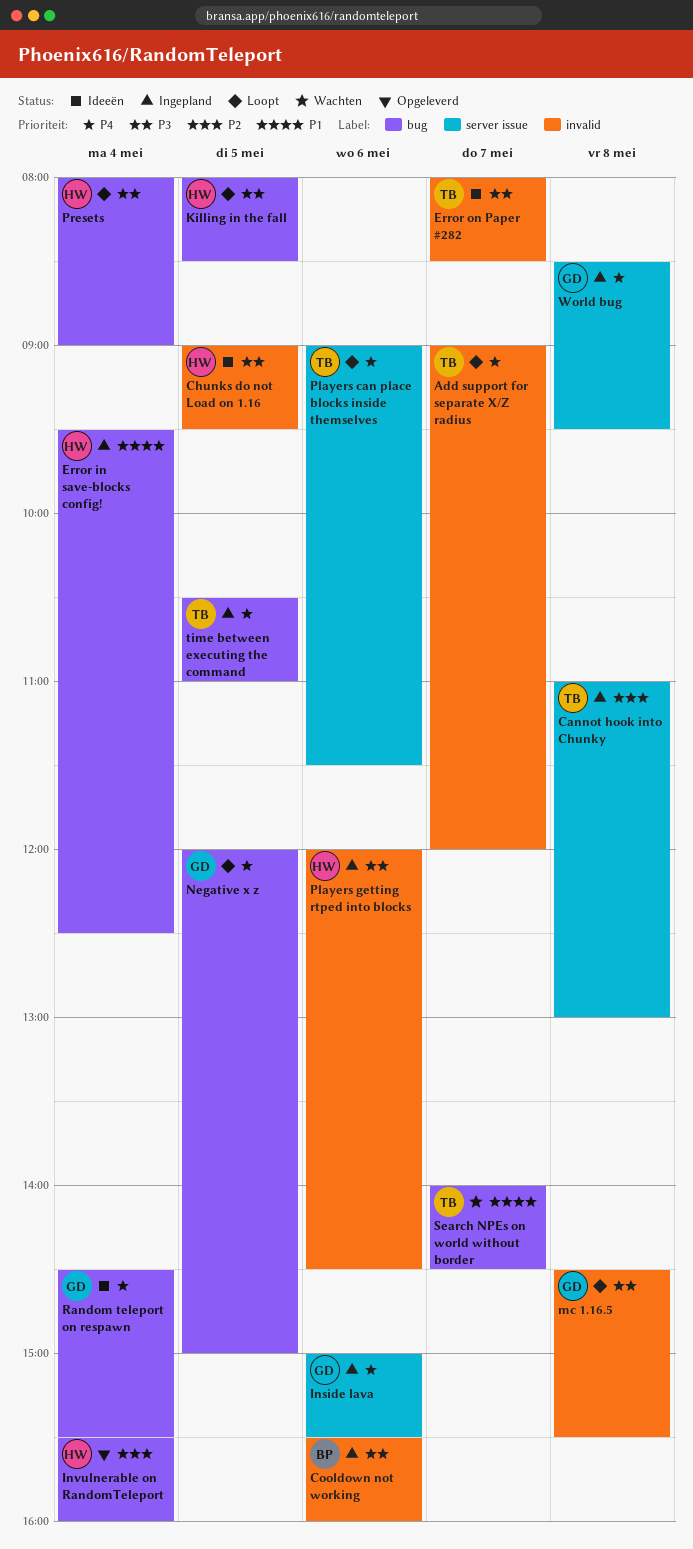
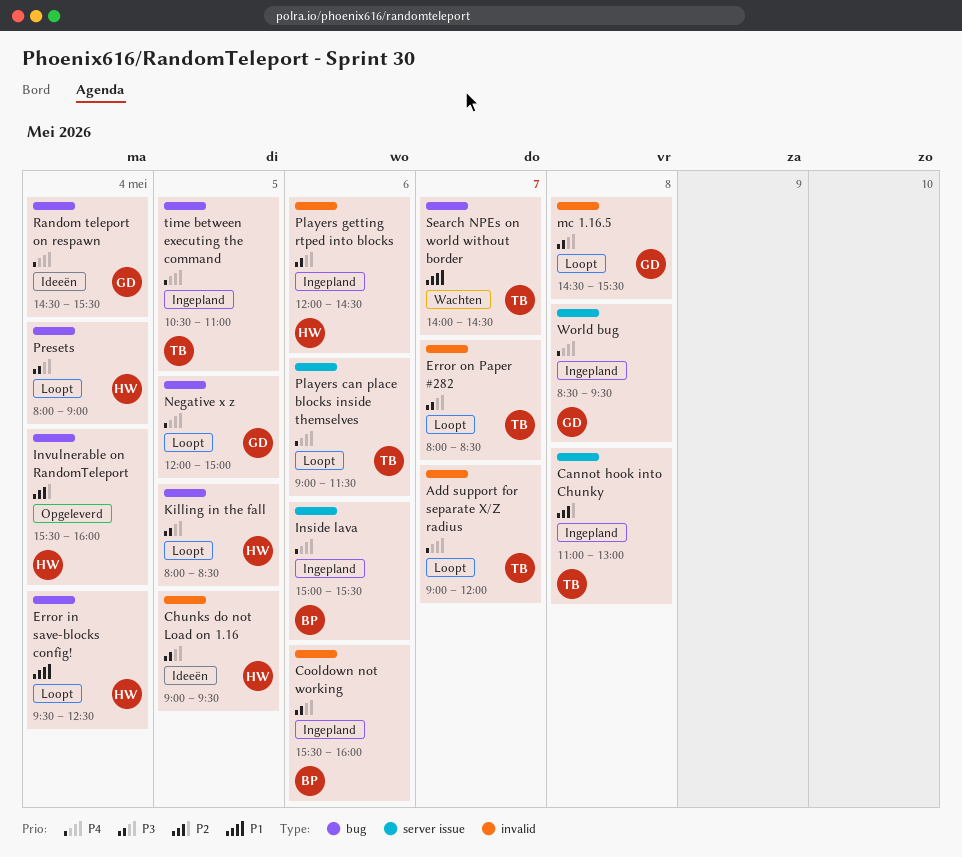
Error in save-blocks config!, status: Ingepland -> Loopt
Error on Paper #282, status: Ideeën -> Loopt
Inside lava, owner: GD -> BP

